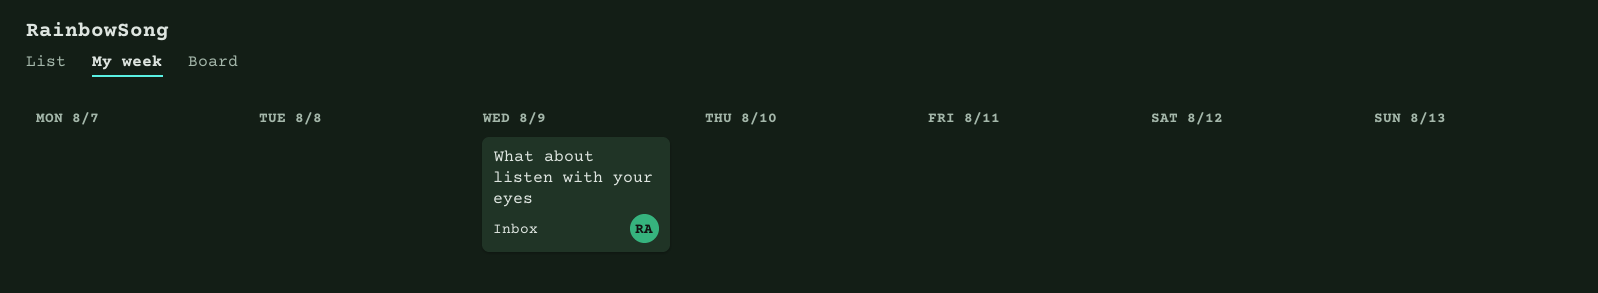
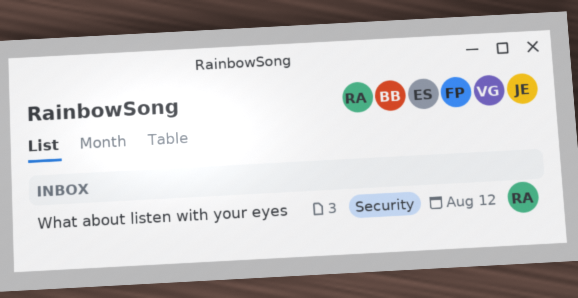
What about listen with your eyes, due: Aug 9 -> Aug 12

